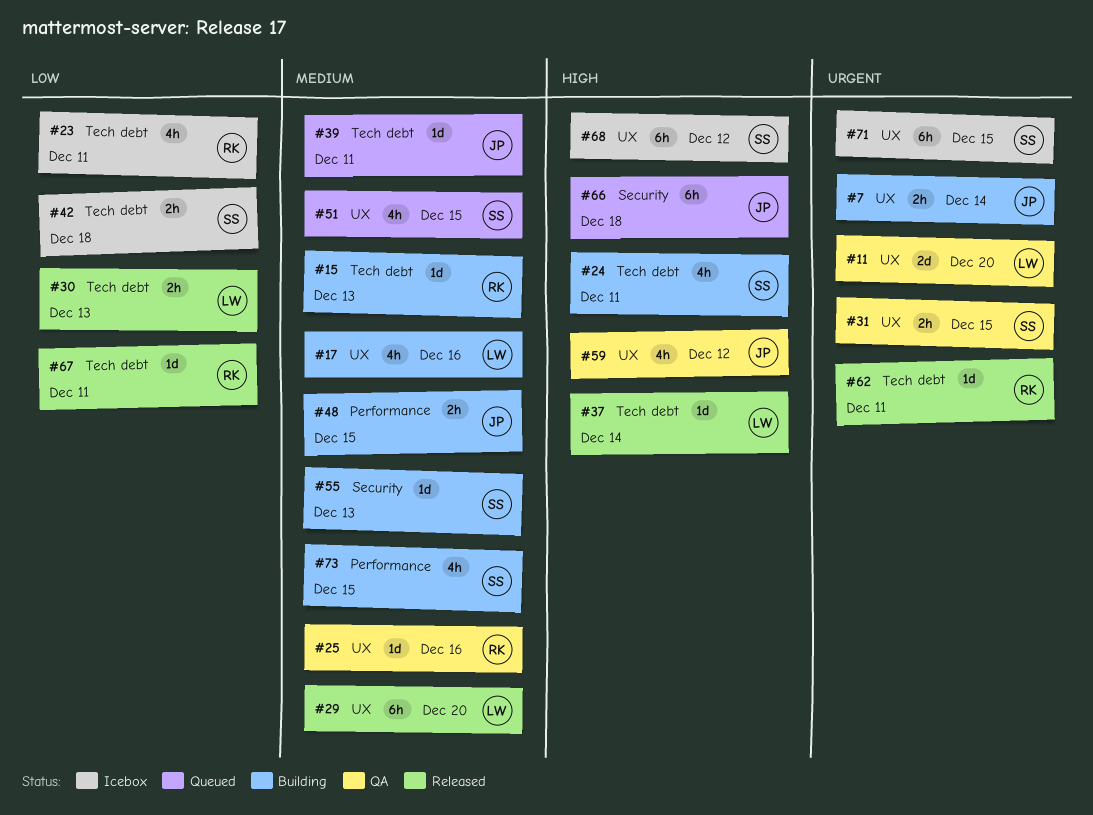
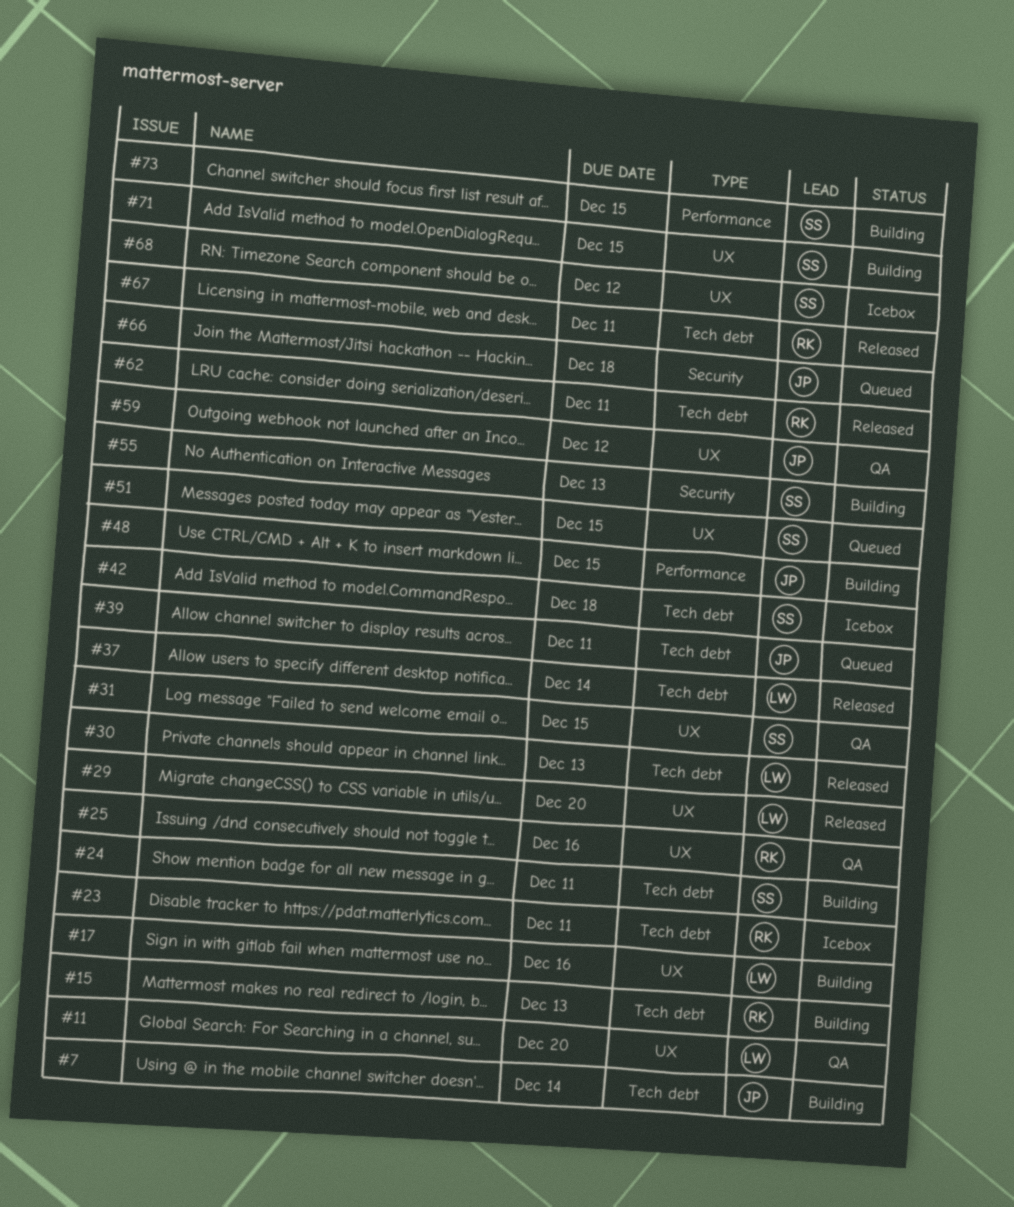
#7, label: UX -> Tech debt
#71, status: Icebox -> Building

